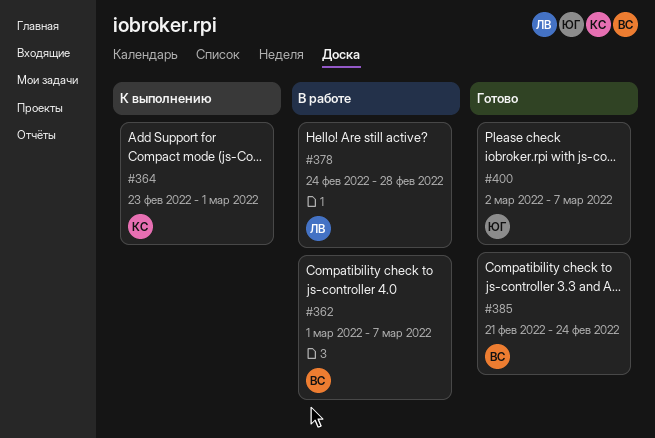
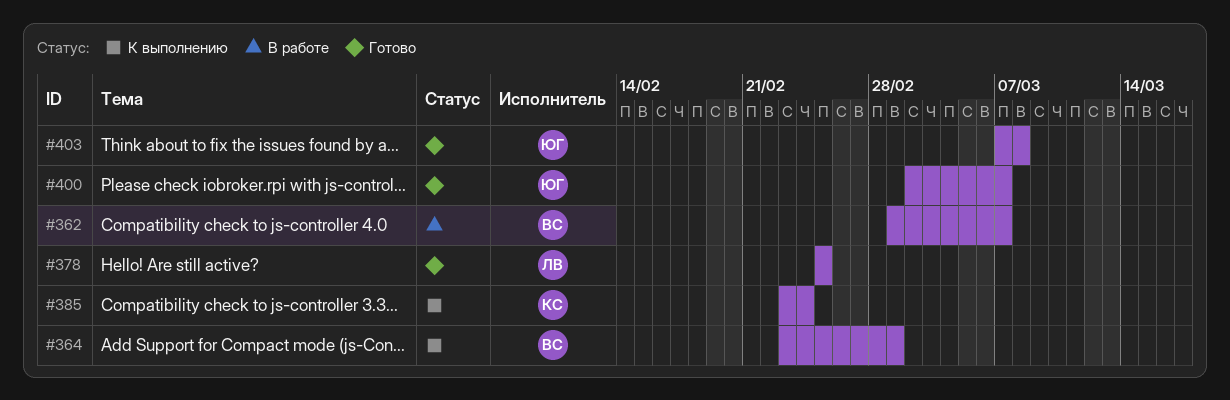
#364, owner: КС -> ВС
#378, status: В работе -> Готово
#378, start: Feb 24 -> Feb 25
#378, due: Feb 28 -> Feb 25
#385, status: Готово -> К выполнению
#385, owner: ВС -> КС
#385, start: Feb 21 -> Feb 23
#403: none -> present

